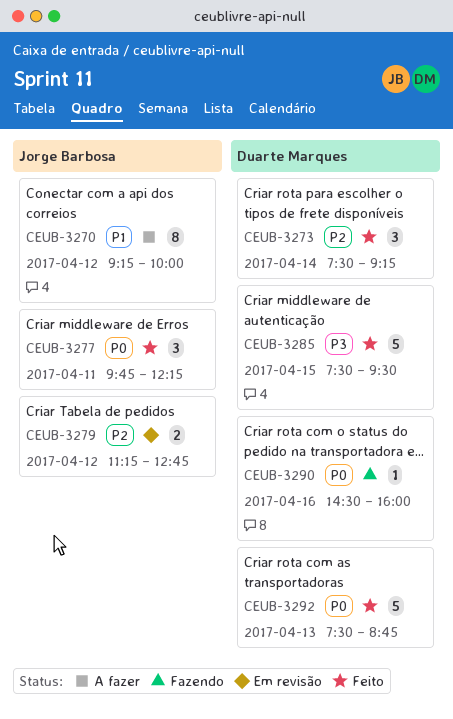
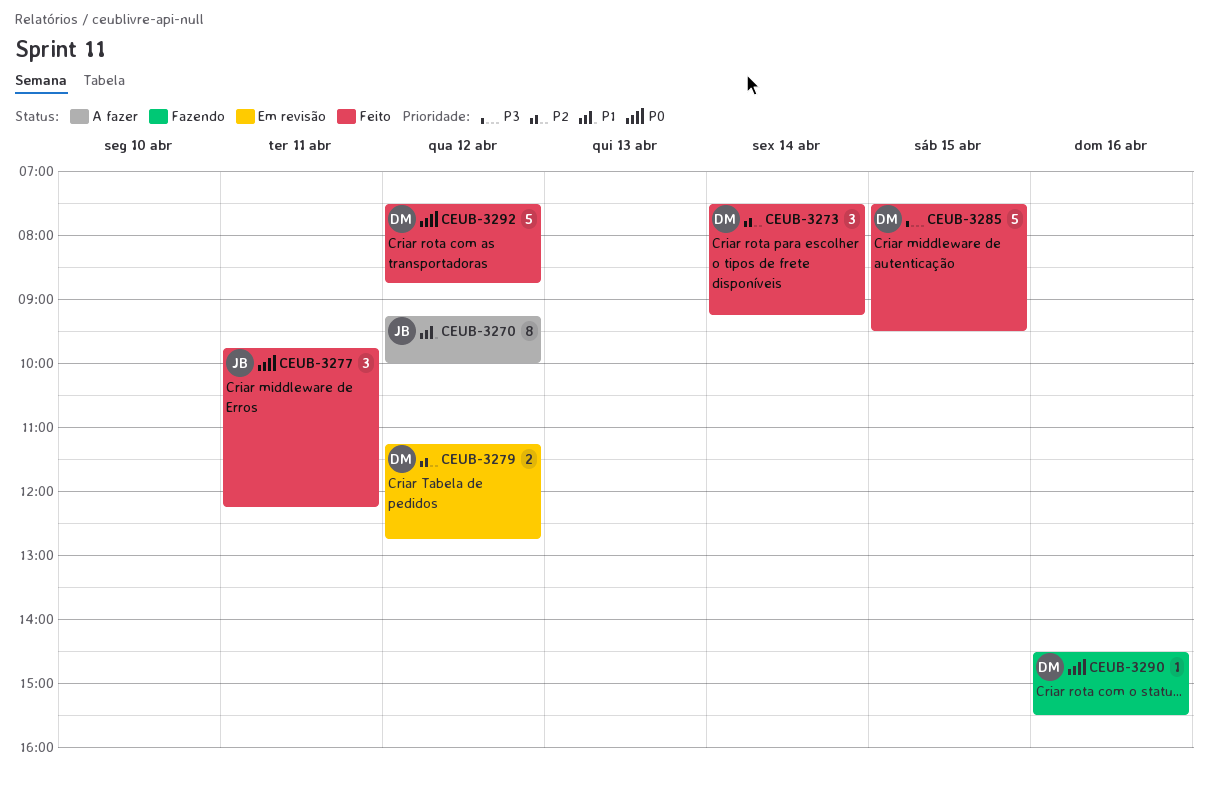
CEUB-3279, owner: Jorge Barbosa -> Duarte Marques
CEUB-3290, ends: 16:00 -> 15:30
CEUB-3292, day: Apr 13 -> Apr 12

